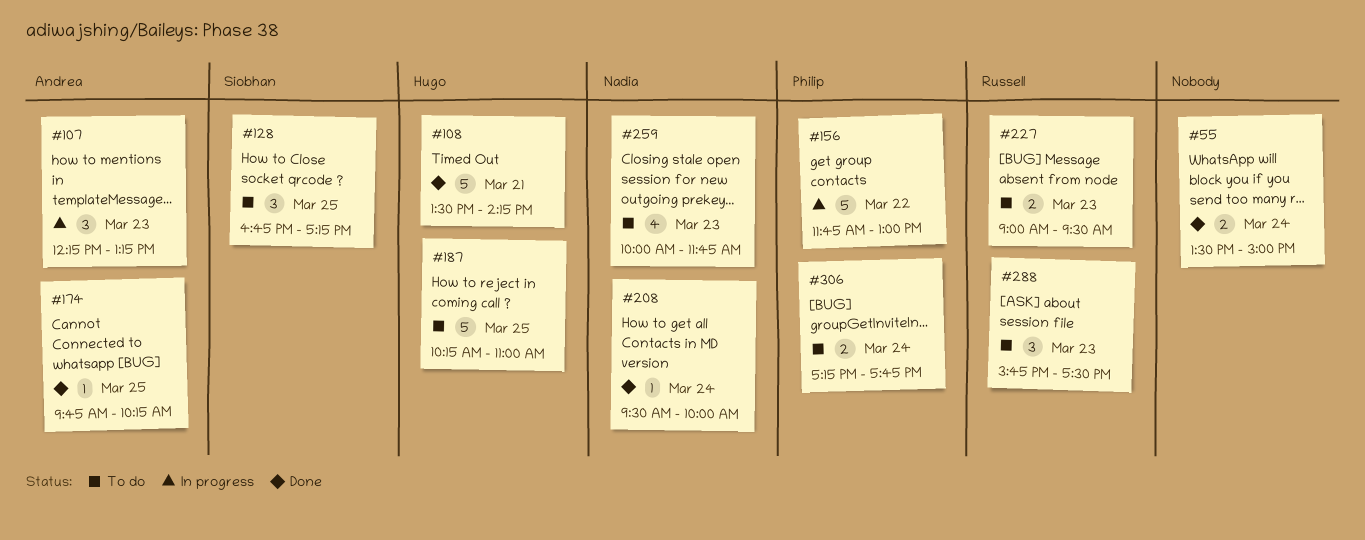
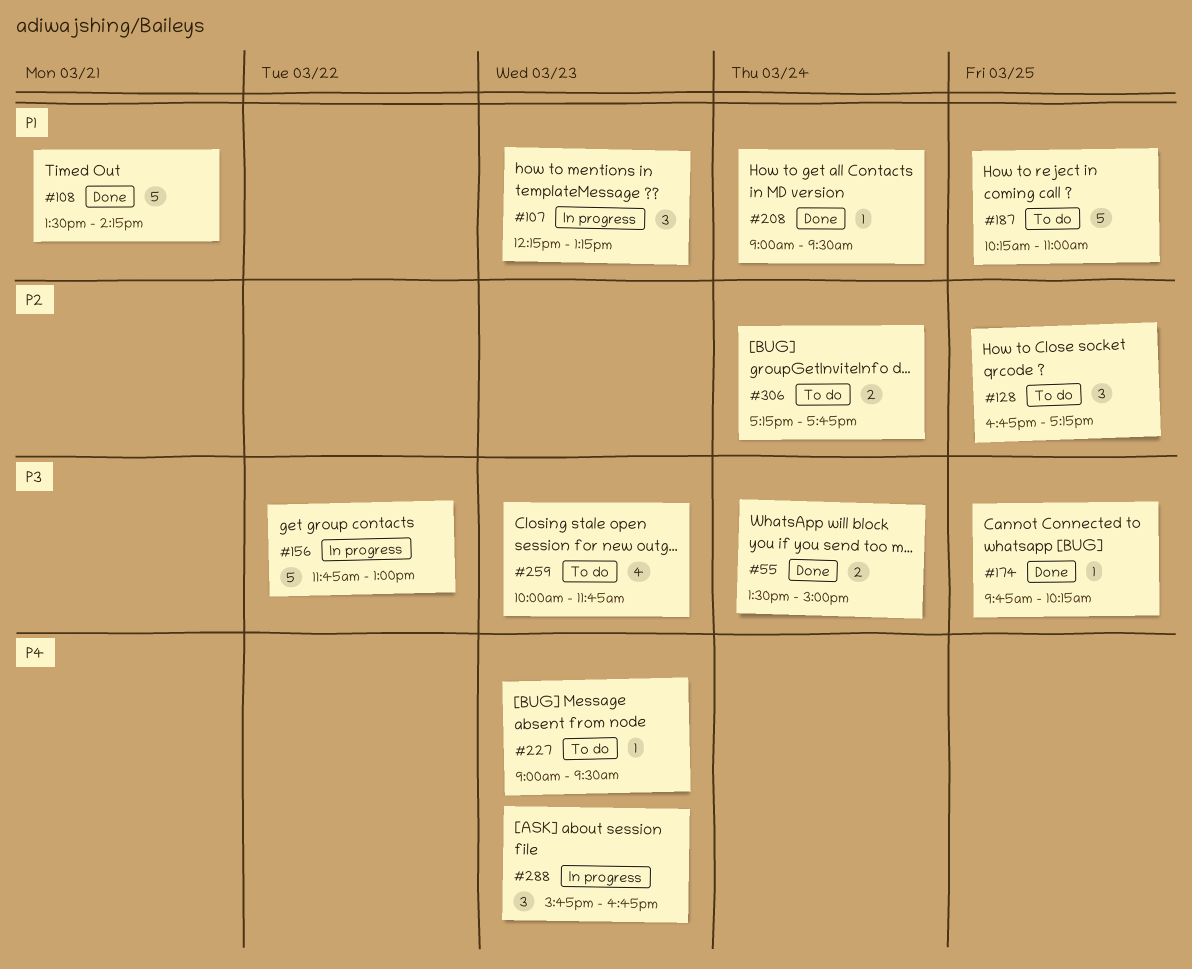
#208, begins: 09:30 -> 09:00
#208, ends: 10:00 -> 09:30
#227, estimate: 2 -> 1
#288, status: To do -> In progress
#288, ends: 17:30 -> 16:45

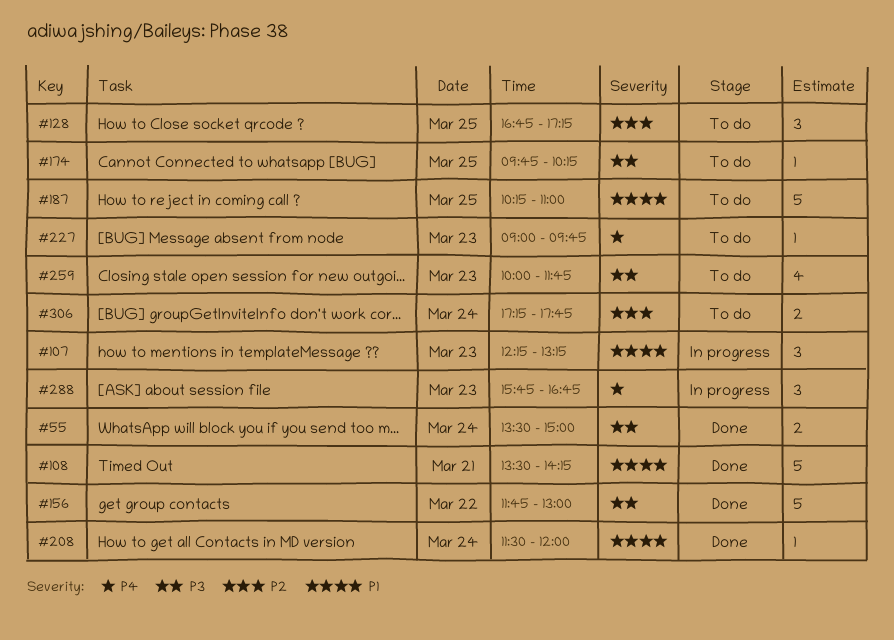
#156, status: In progress -> Done
#174, status: Done -> To do
#208, begins: 09:00 -> 11:30
#208, ends: 09:30 -> 12:00
#227, ends: 09:30 -> 09:45

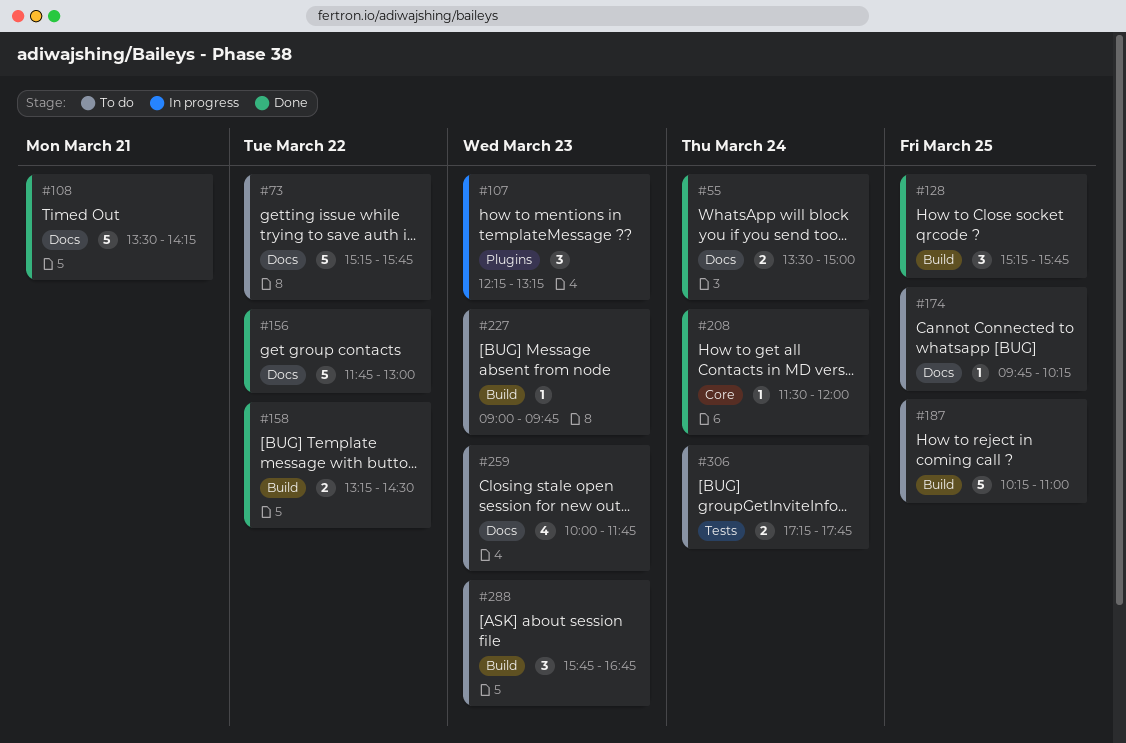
#73: none -> present
#128, status: To do -> Done
#128, begins: 16:45 -> 15:15
#128, ends: 17:15 -> 15:45
#158: none -> present
#288, status: In progress -> To do

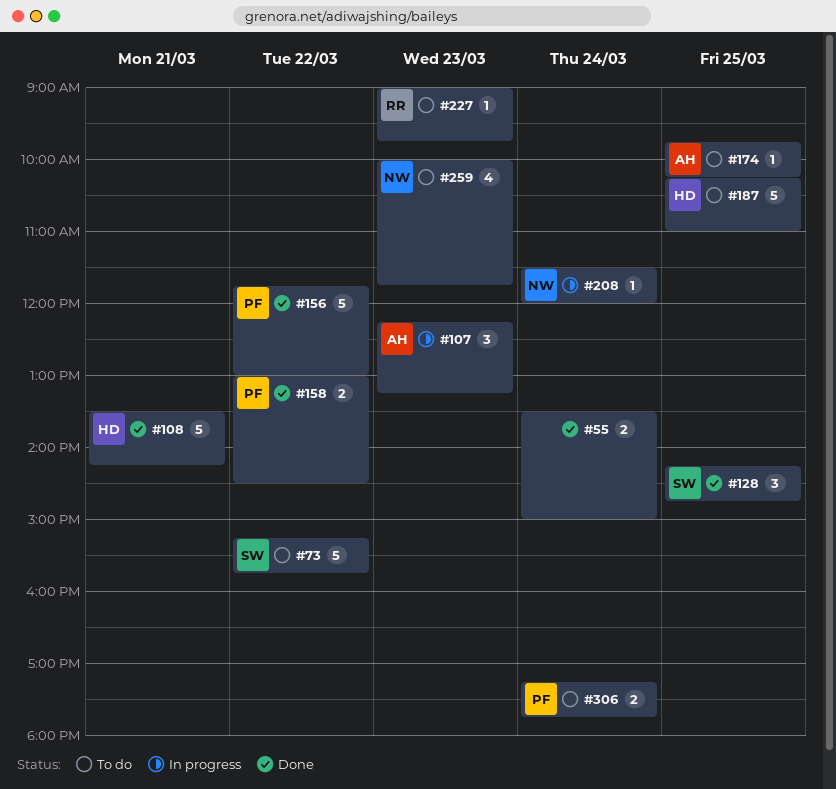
#128, begins: 15:15 -> 14:15
#128, ends: 15:45 -> 14:45
#158, begins: 13:15 -> 13:00
#208, status: Done -> In progress
#288: present -> none

